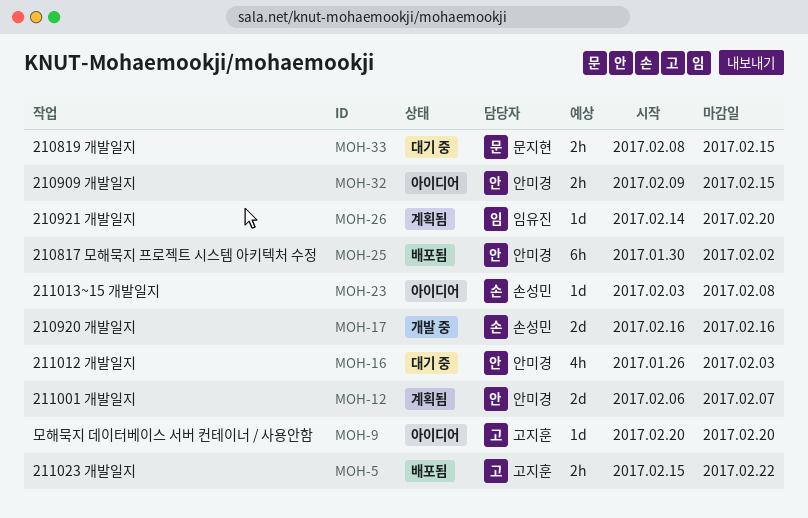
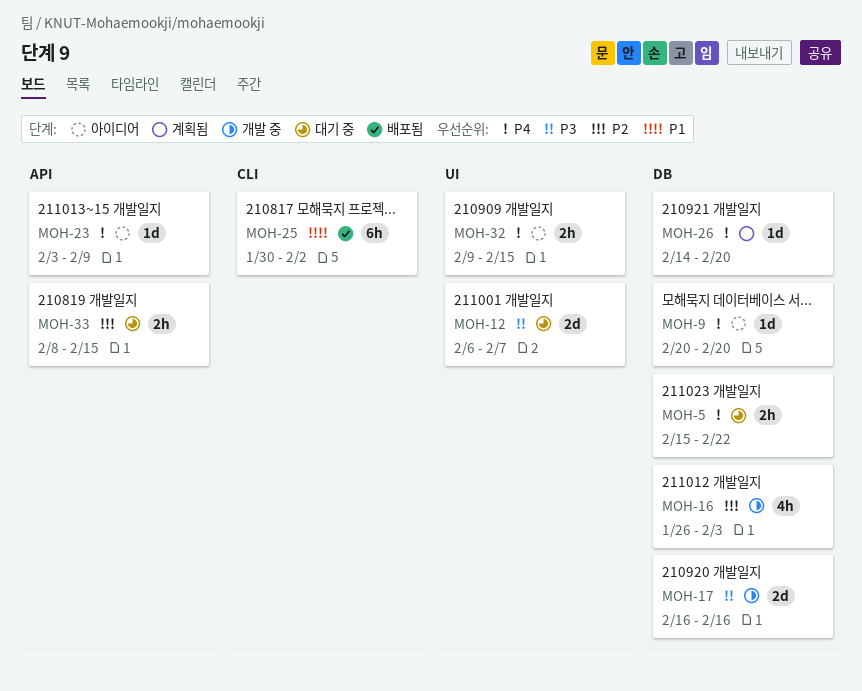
MOH-5, status: 배포됨 -> 대기 중
MOH-12, status: 계획됨 -> 대기 중
MOH-16, status: 대기 중 -> 개발 중
MOH-23, due: Feb 8 -> Feb 9

